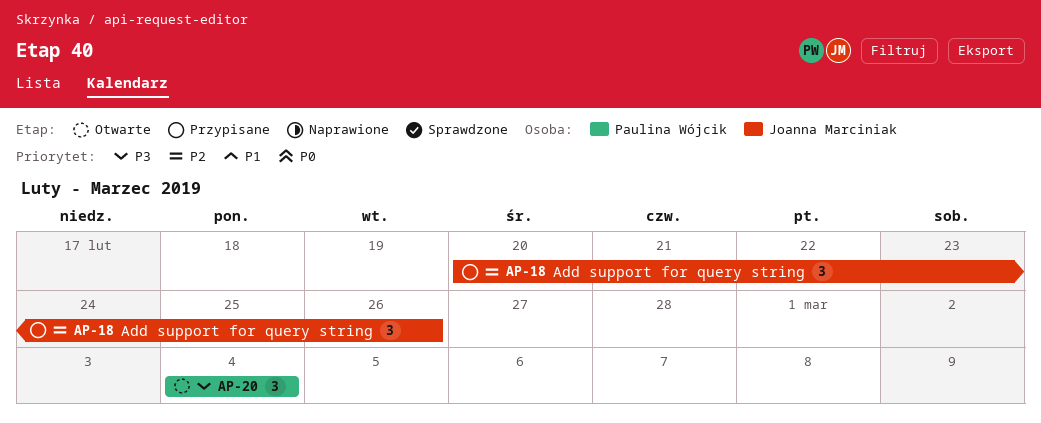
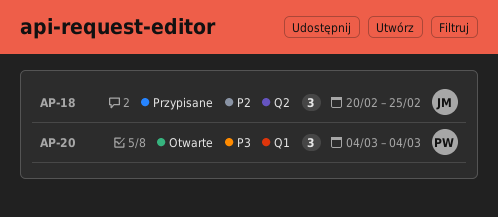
AP-18, due: Feb 26 -> Feb 25

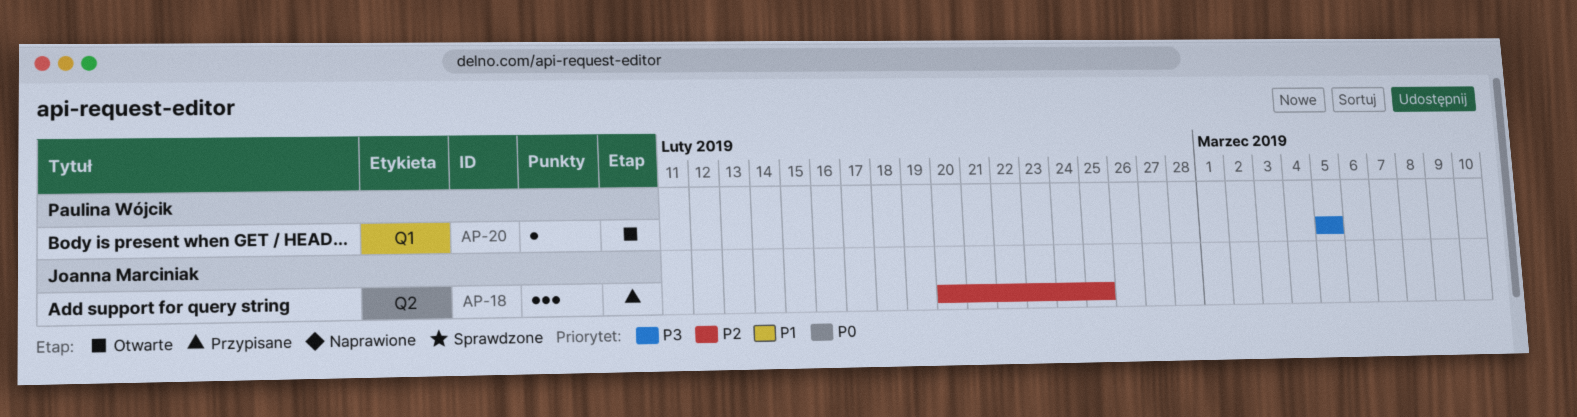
AP-20, estimate: 3 -> 1
AP-20, start: Mar 4 -> Mar 5
AP-20, due: Mar 4 -> Mar 5

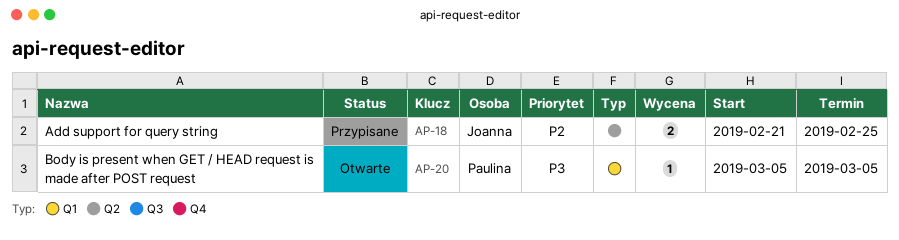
AP-18, estimate: 3 -> 2
AP-18, start: Feb 20 -> Feb 21

